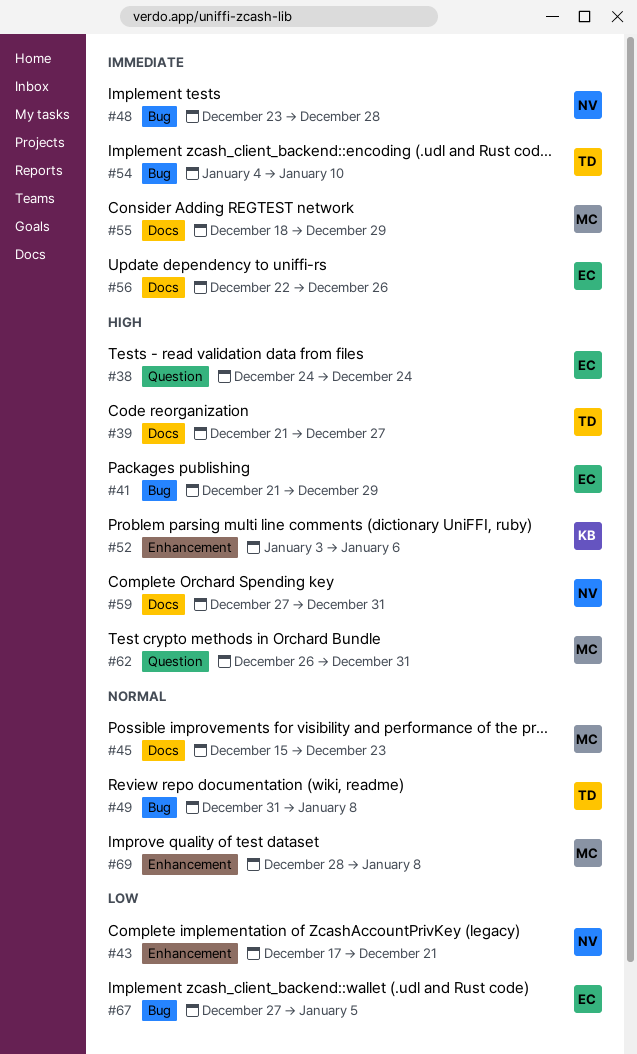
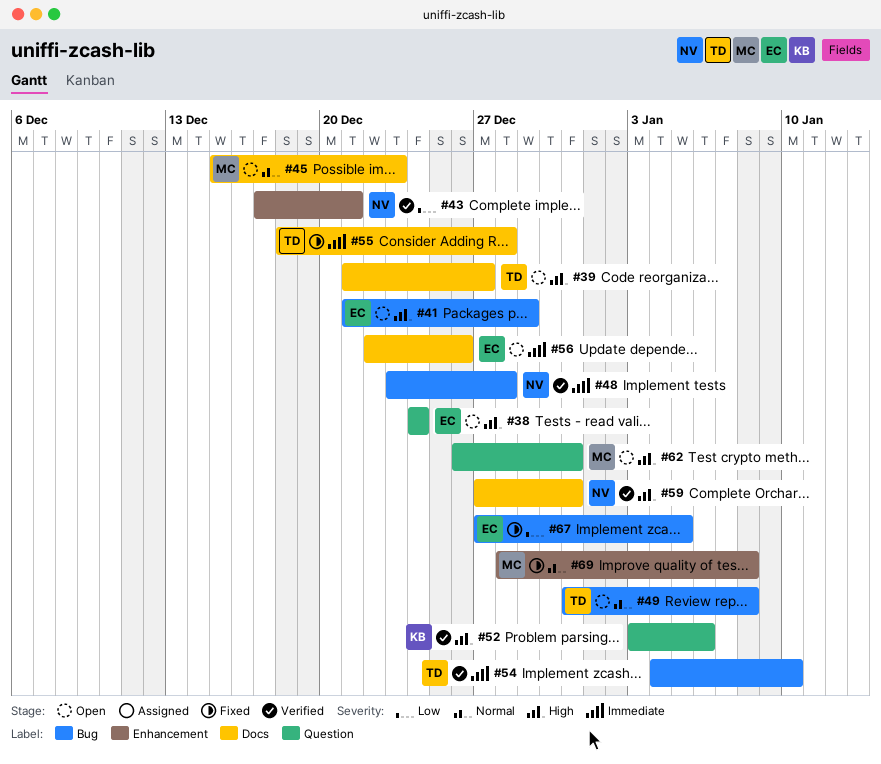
#52, label: Enhancement -> Question
#55, owner: MC -> TD
#55, due: Dec 29 -> Dec 28

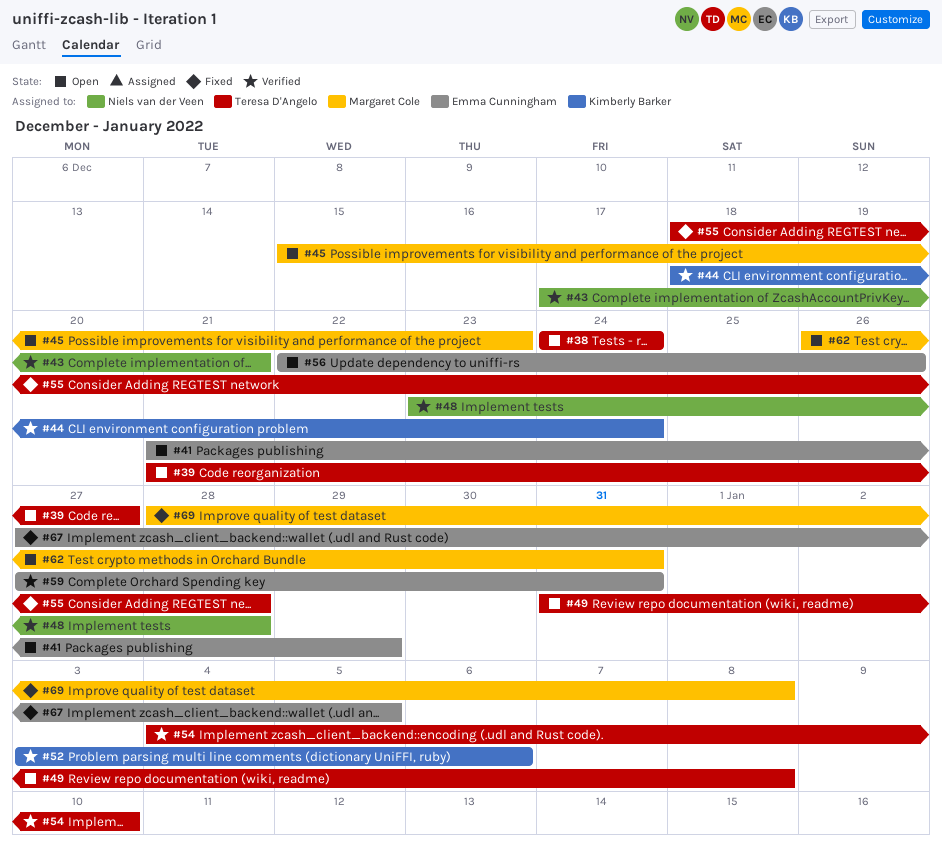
#38, owner: Emma Cunningham -> Teresa D'Angelo
#44: none -> present
#59, owner: Niels van der Veen -> Emma Cunningham

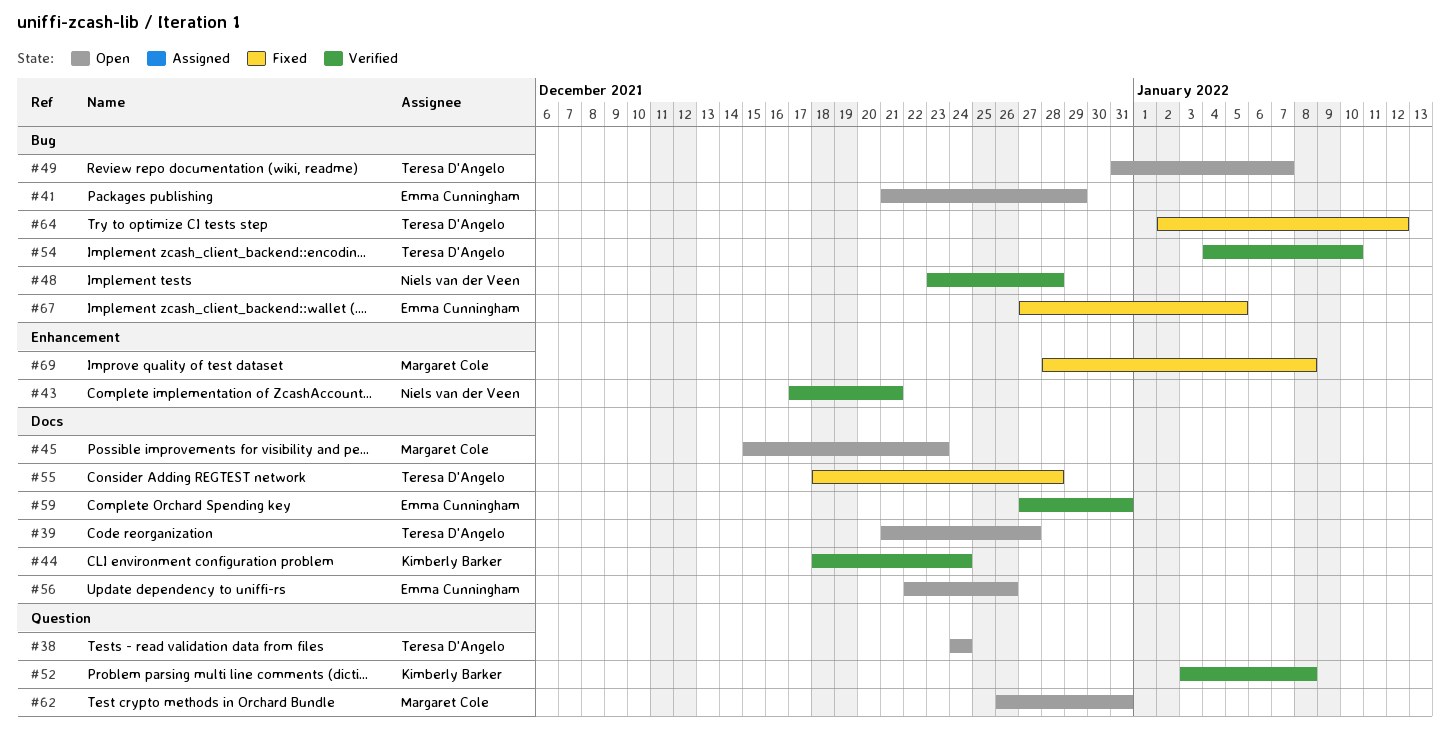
#49, due: Jan 8 -> Jan 7
#52, due: Jan 6 -> Jan 8
#64: none -> present

